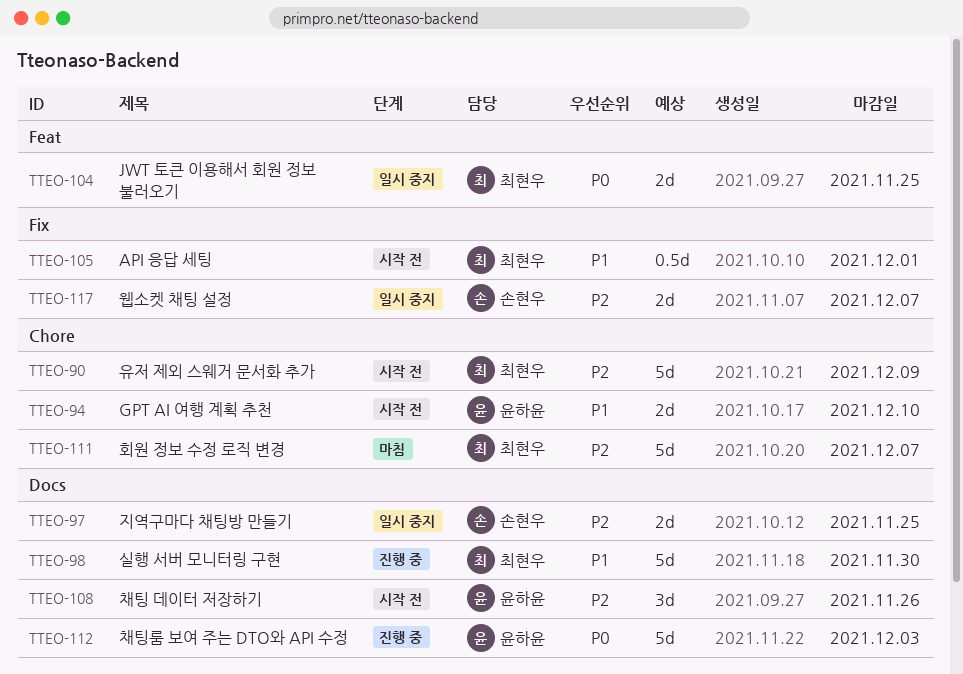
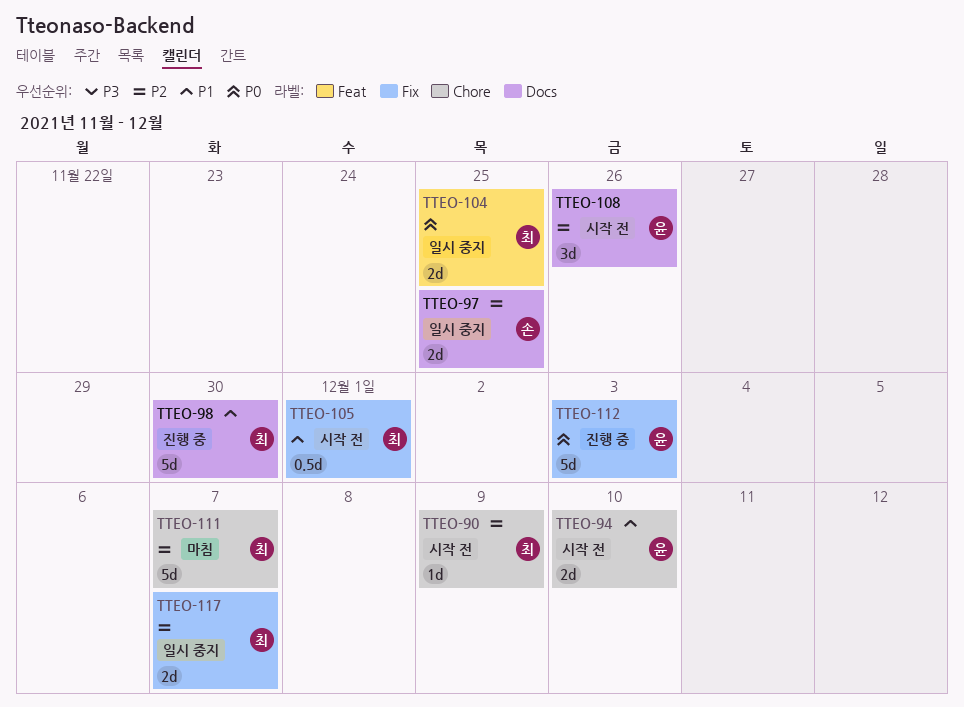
TTEO-90, estimate: 5d -> 1d
TTEO-112, label: Docs -> Fix
TTEO-117, owner: 손현우 -> 최현우

